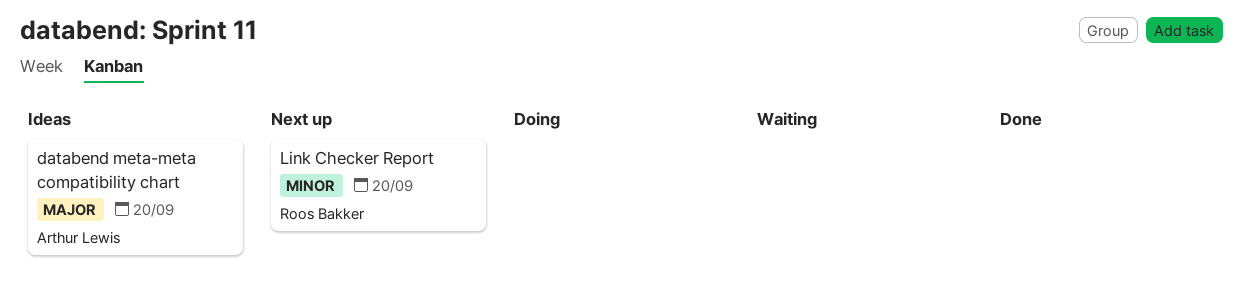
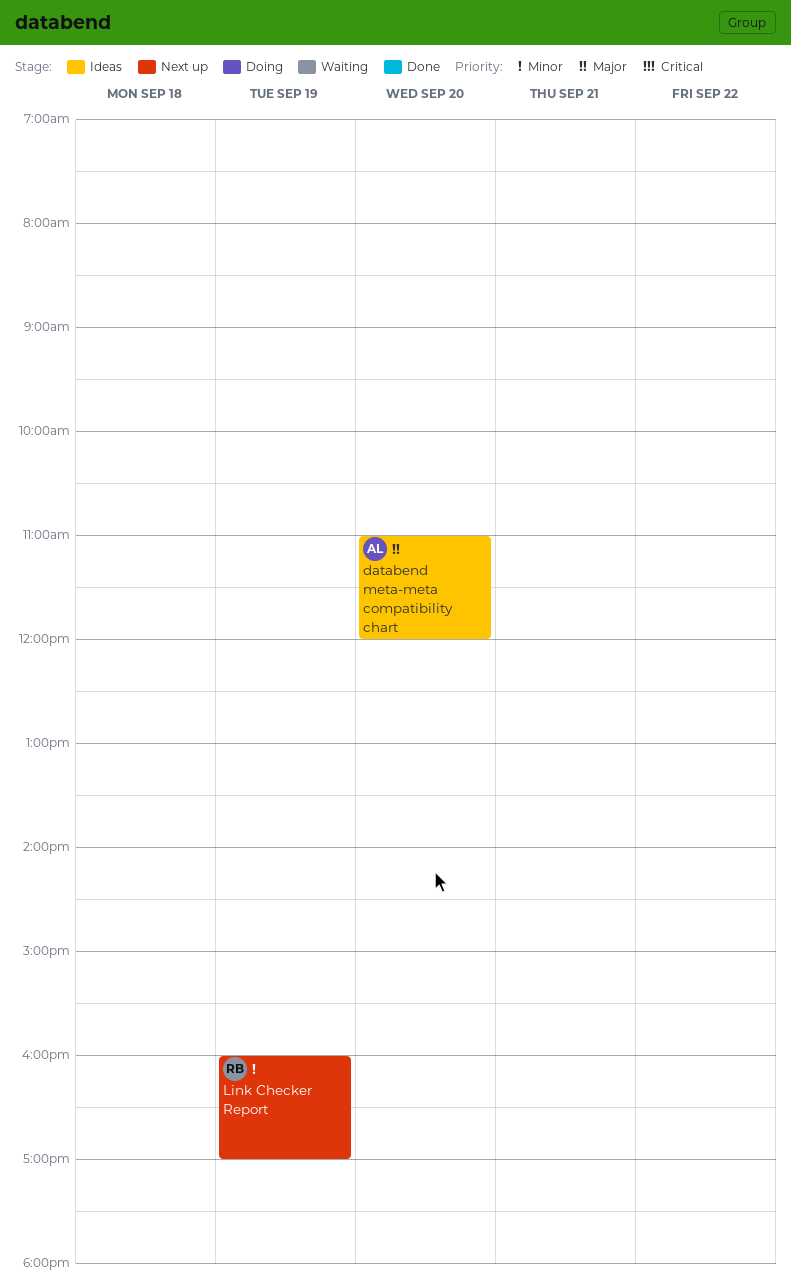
Link Checker Report, day: Sep 20 -> Sep 19

